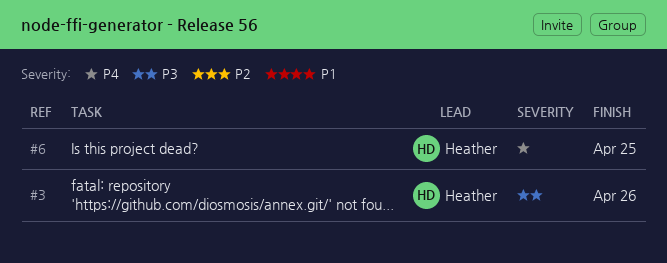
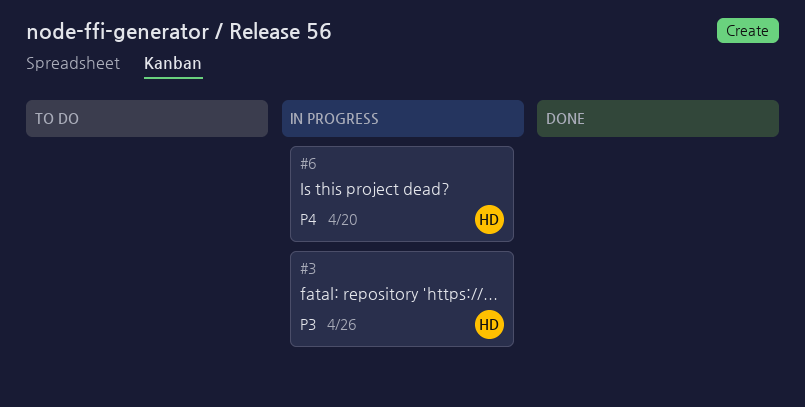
#6, due: Apr 25 -> Apr 20

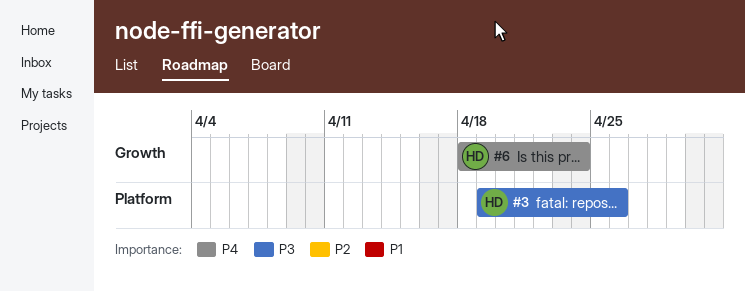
#6, due: Apr 20 -> Apr 24

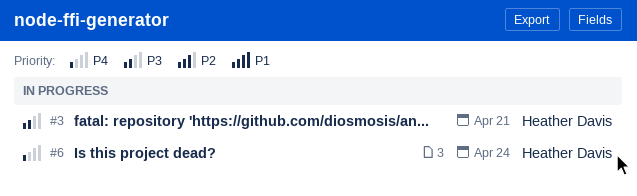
#3, due: Apr 26 -> Apr 21

